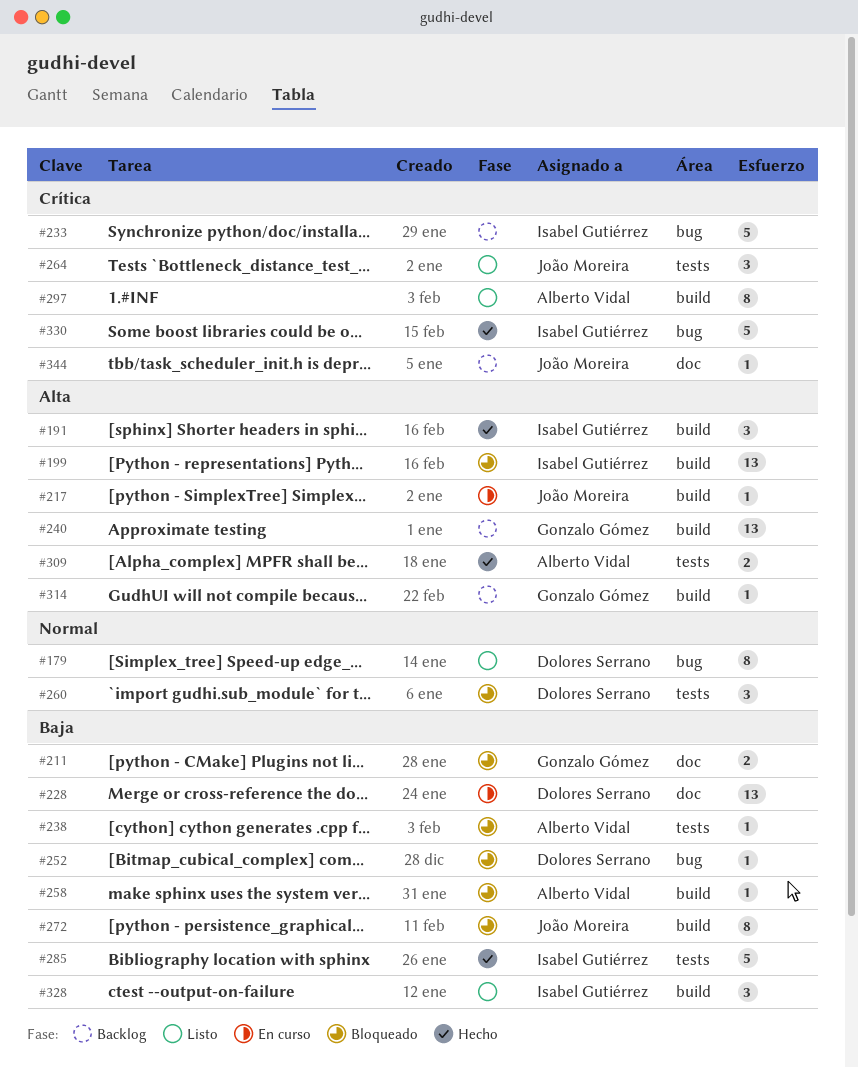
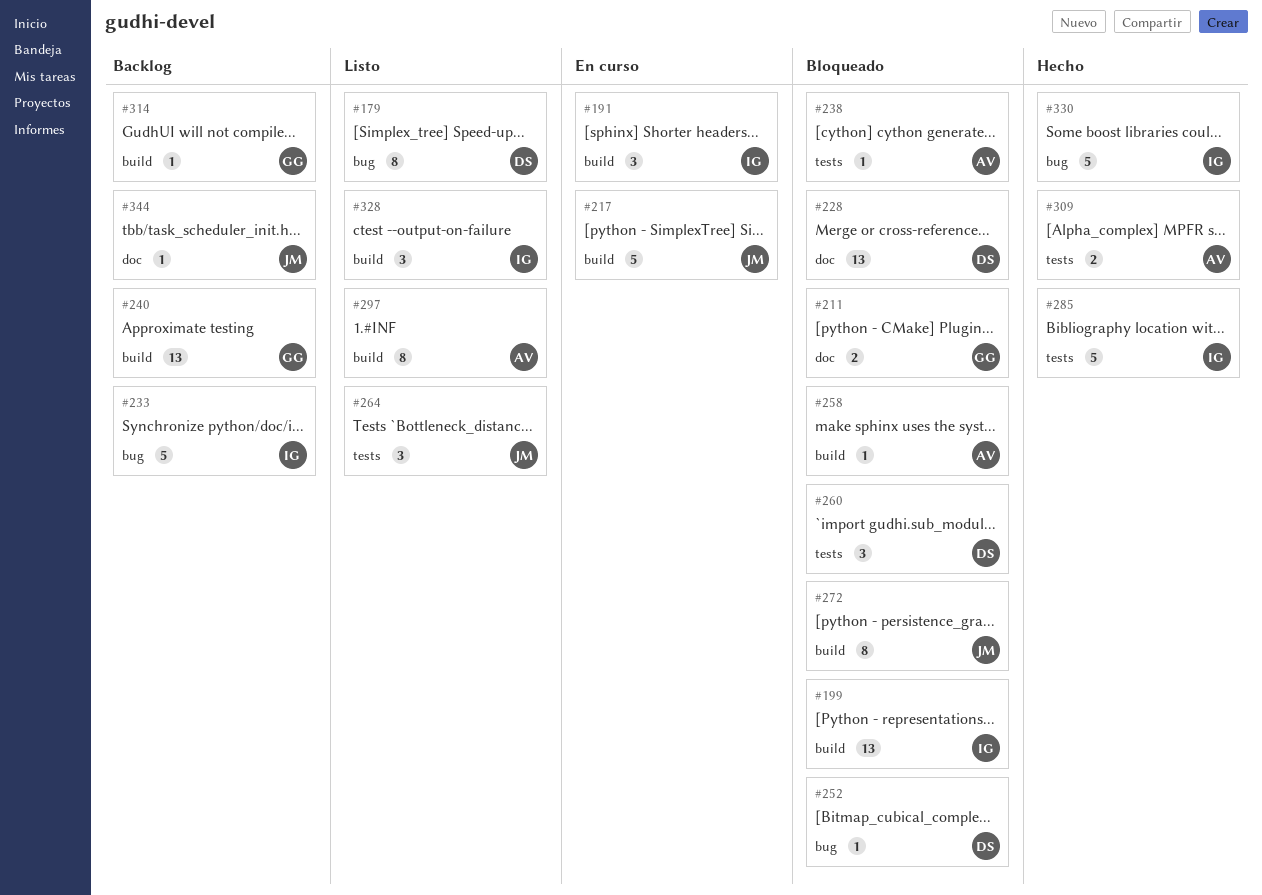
#191, status: Hecho -> En curso
#217, estimate: 1 -> 5
#228, status: En curso -> Bloqueado

